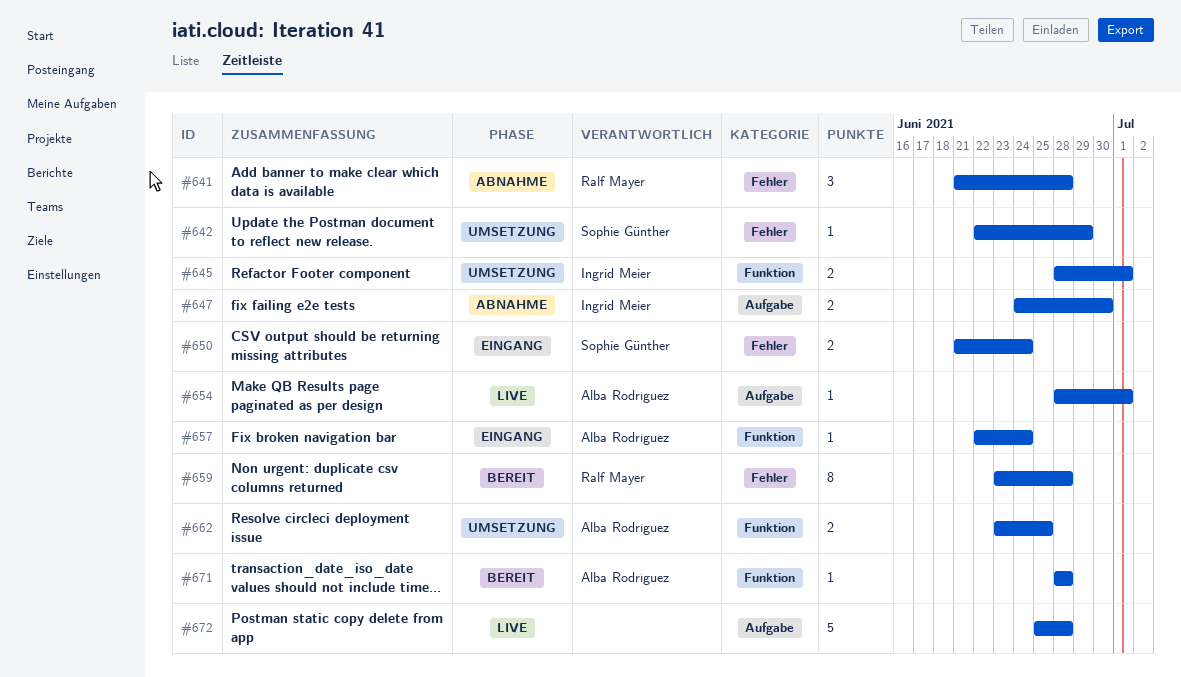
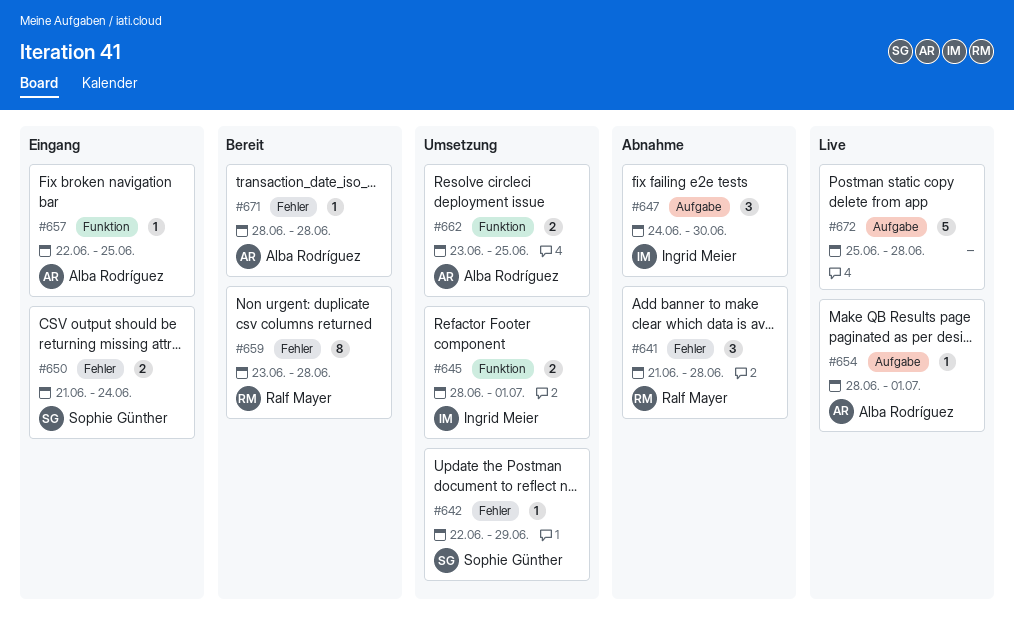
#647, estimate: 2 -> 3
#657, due: Jun 24 -> Jun 25
#671, label: Funktion -> Fehler

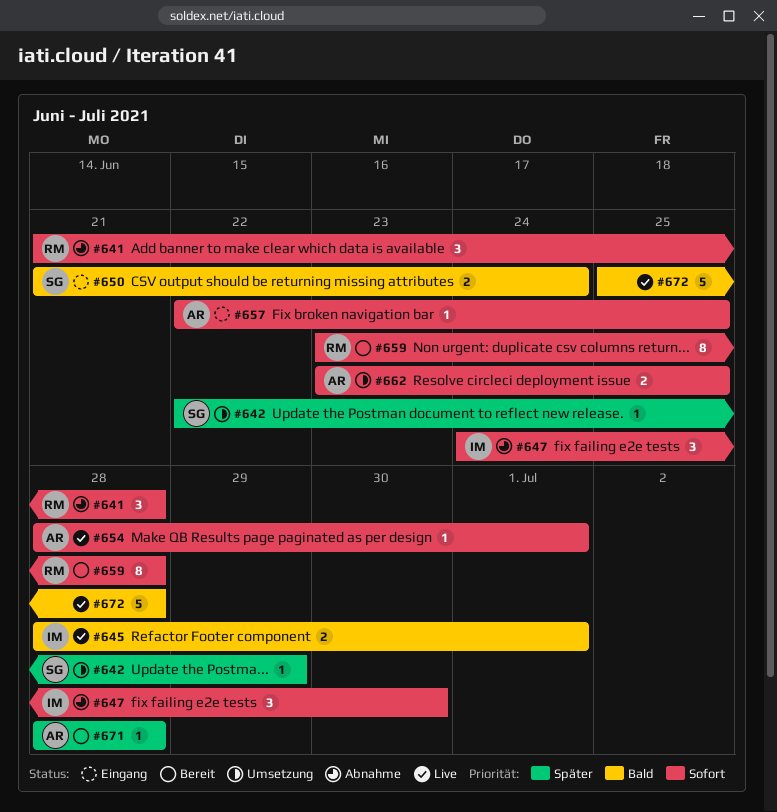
#645, status: Umsetzung -> Live

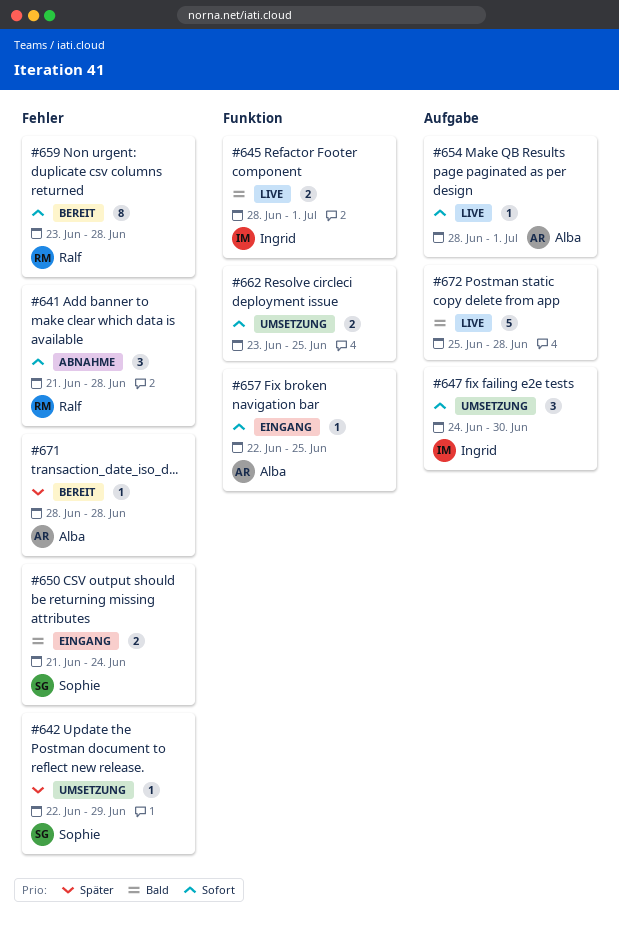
#647, status: Abnahme -> Umsetzung
#662, owner: Alba -> none

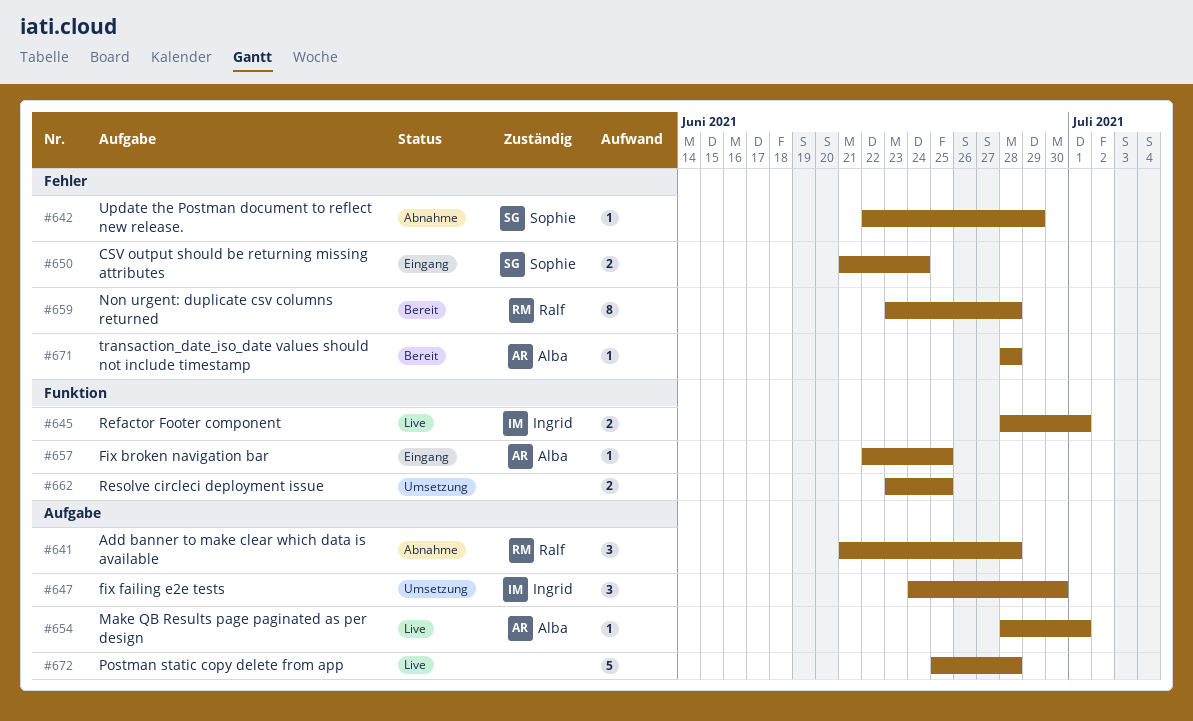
#641, label: Fehler -> Aufgabe
#642, status: Umsetzung -> Abnahme

